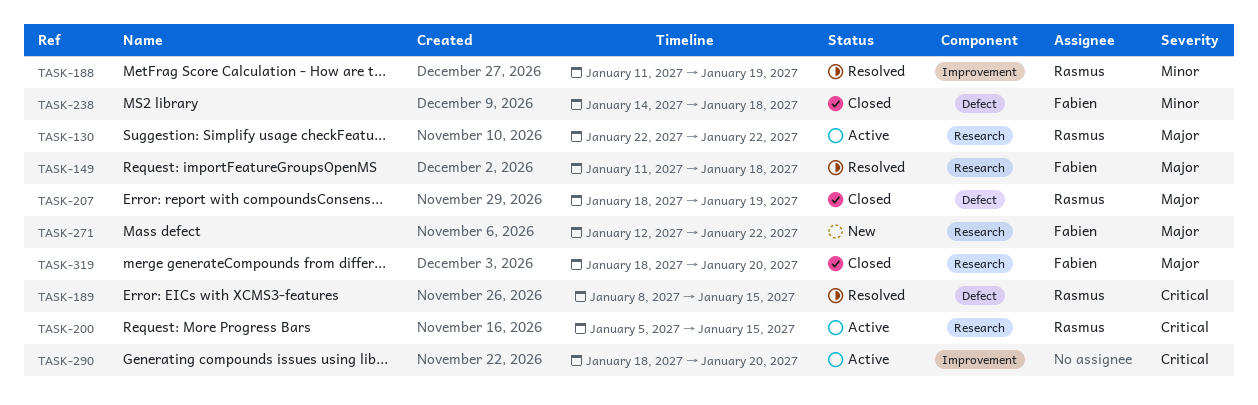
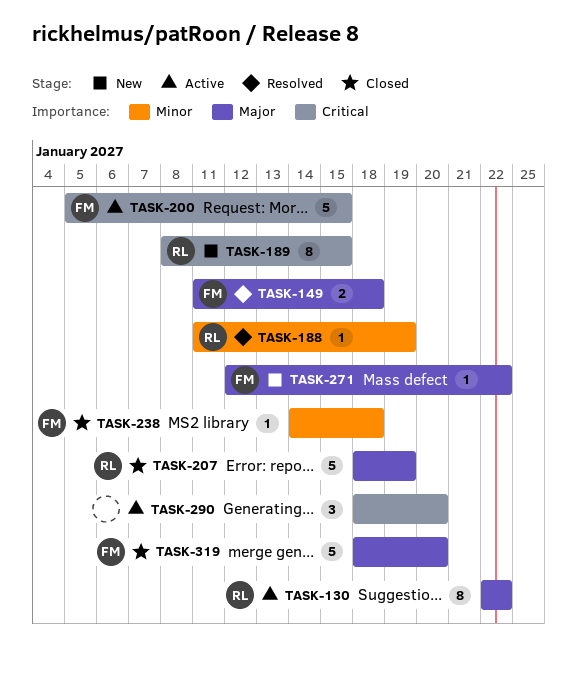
TASK-189, status: Resolved -> New
TASK-200, owner: Rasmus -> Fabien

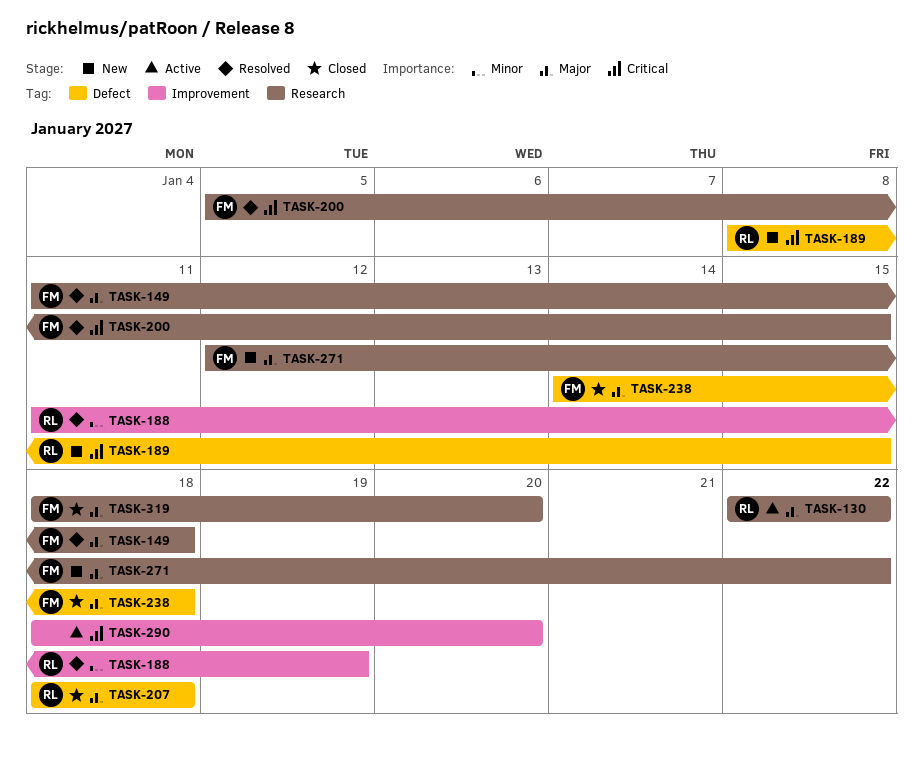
TASK-200, status: Active -> Resolved
TASK-207, due: Jan 19 -> Jan 18
TASK-238, priority: Minor -> Major

